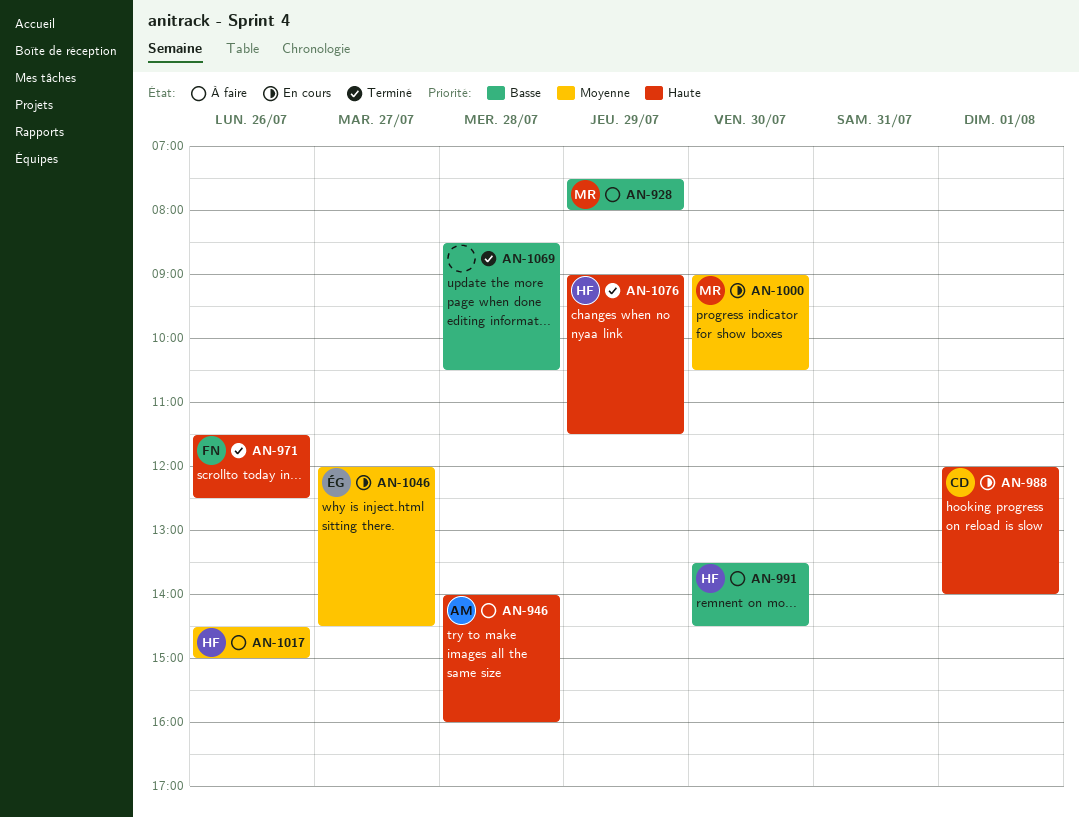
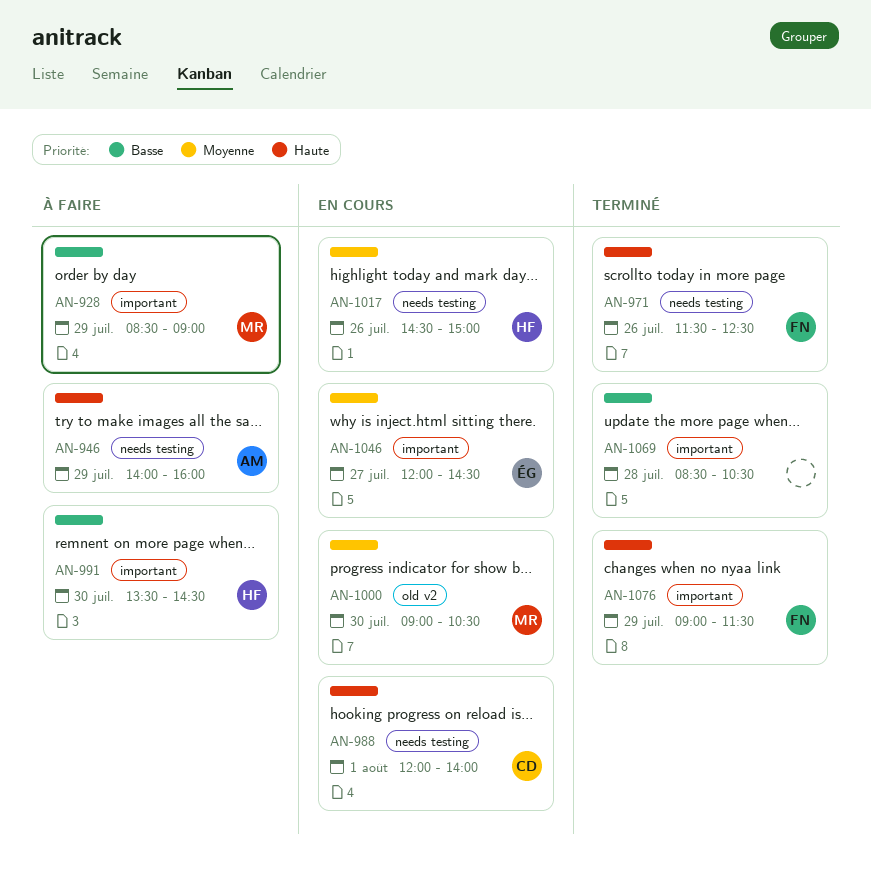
AN-928, begins: 07:30 -> 08:30
AN-928, ends: 08:00 -> 09:00
AN-946, day: Jul 28 -> Jul 29
AN-1017, status: À faire -> En cours
AN-1076, owner: HF -> FN

